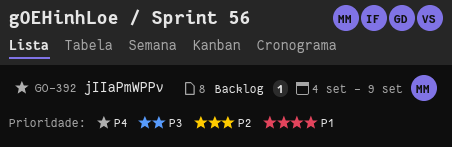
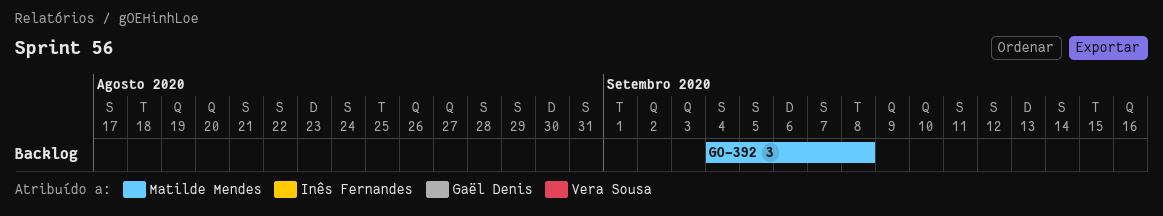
GO-392, estimate: 1 -> 3
GO-392, due: Sep 9 -> Sep 8

